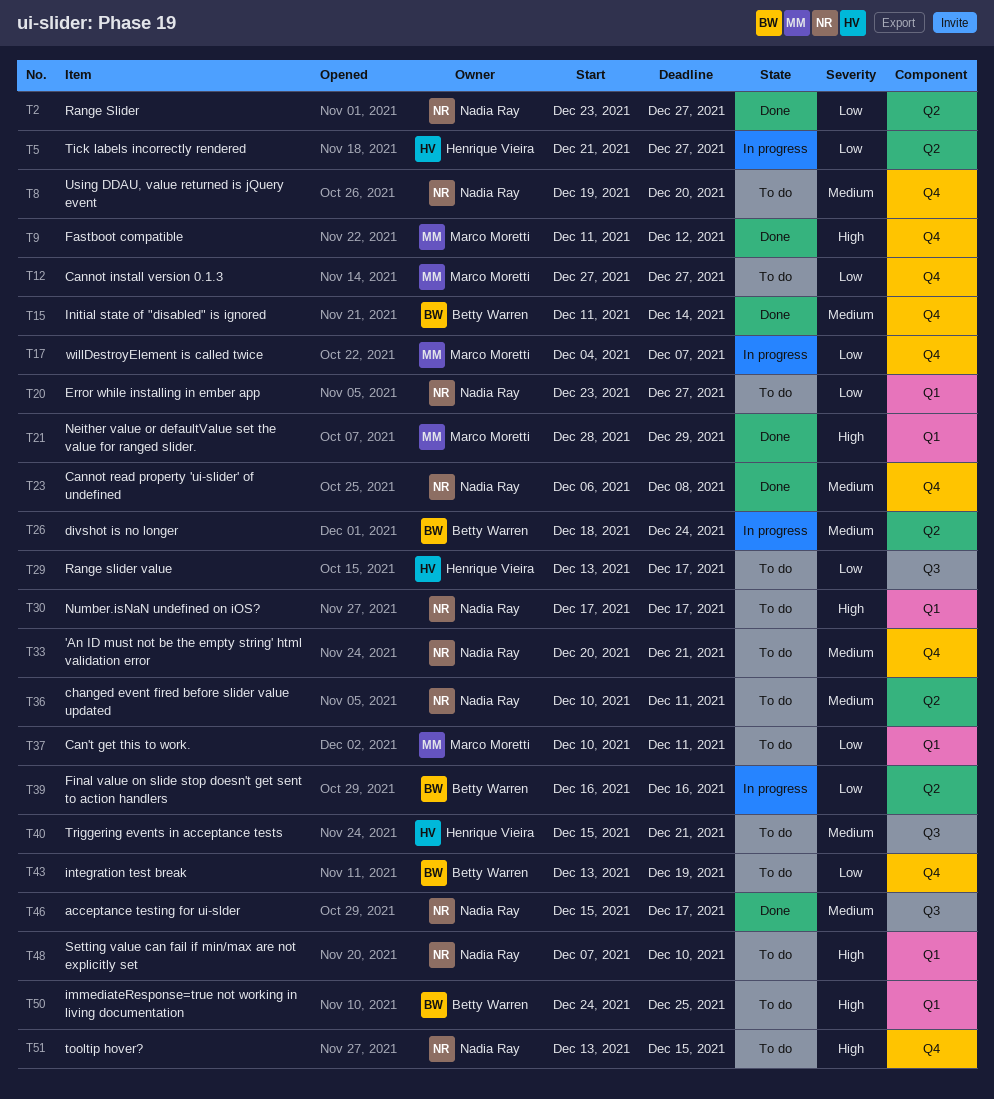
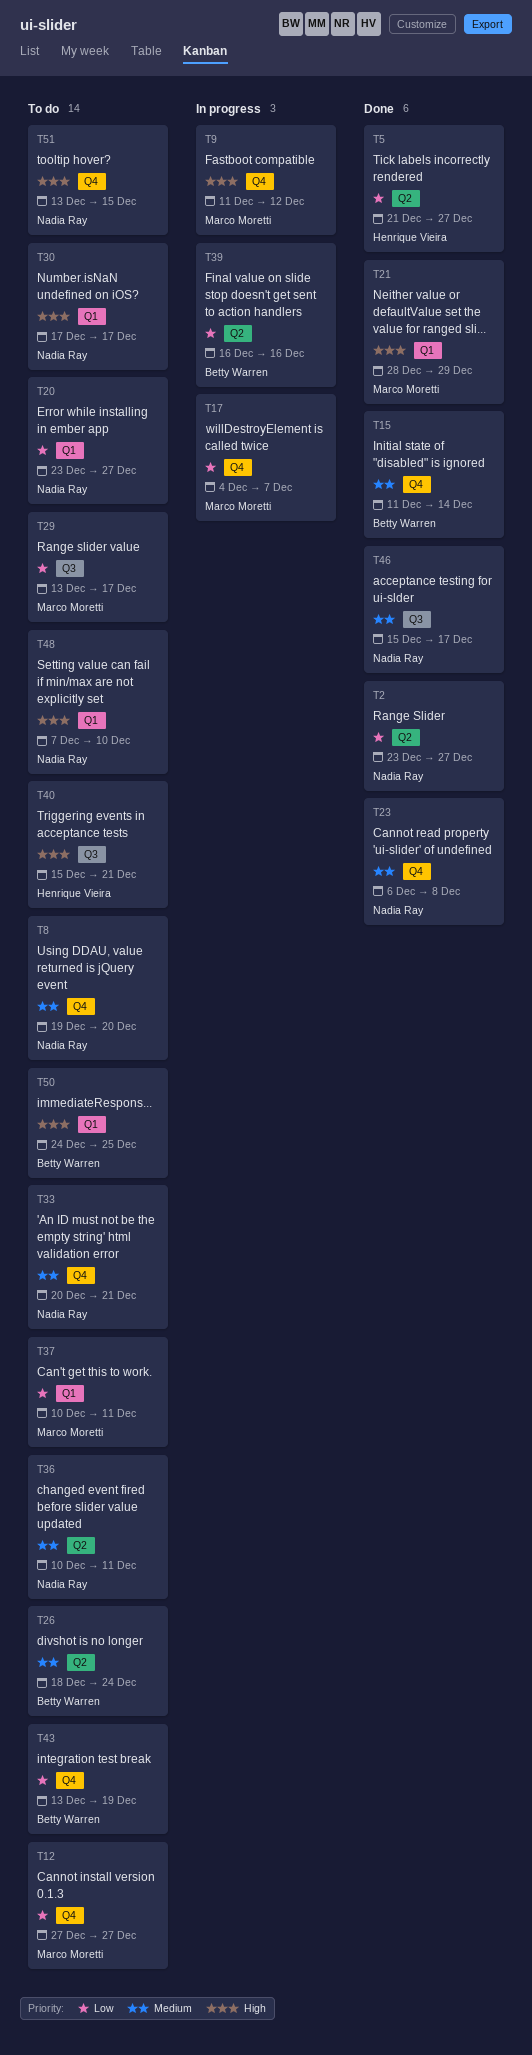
T5, status: In progress -> Done
T9, status: Done -> In progress
T26, status: In progress -> To do
T29, owner: Henrique Vieira -> Marco Moretti
T40, priority: Medium -> High

